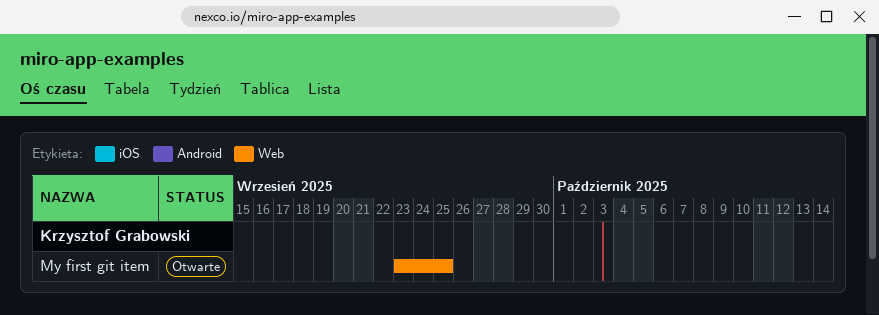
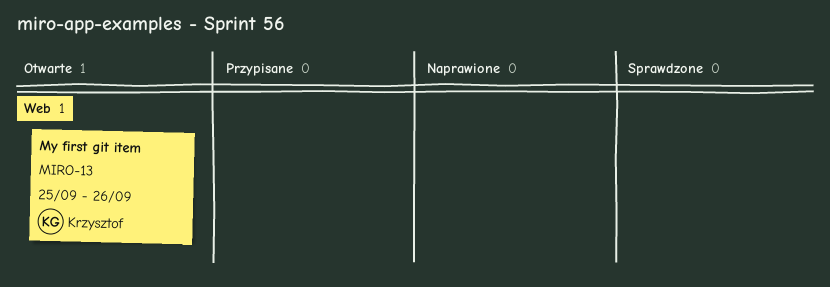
My first git item, start: Sep 23 -> Sep 25
My first git item, due: Sep 25 -> Sep 26

